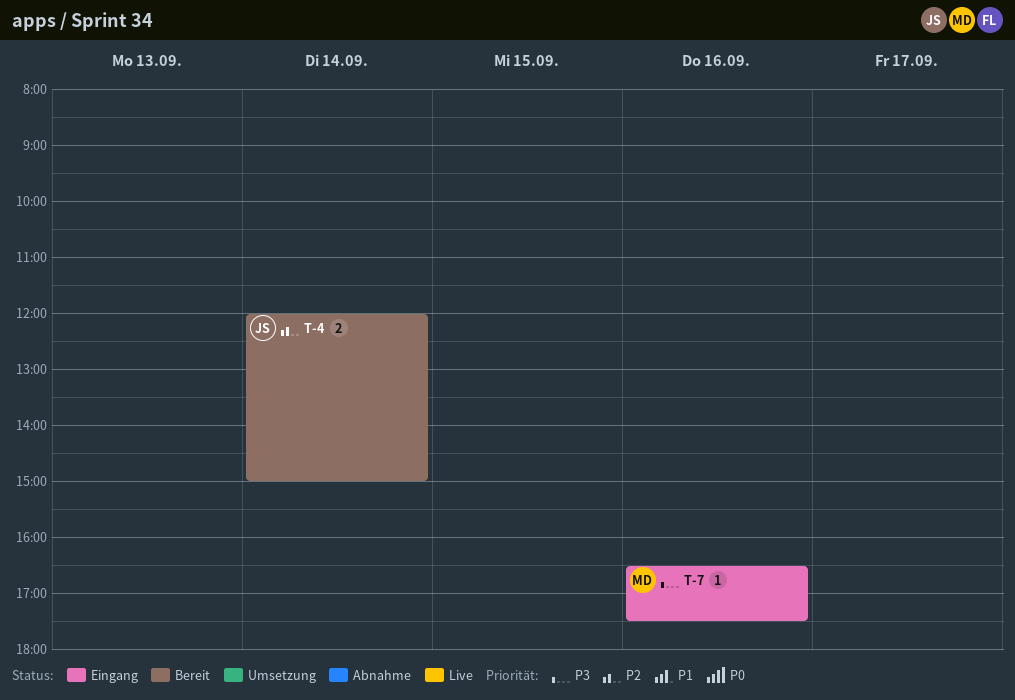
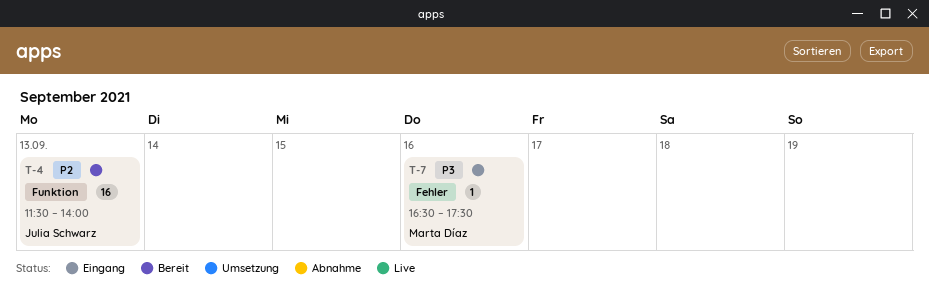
T-4, estimate: 2 -> 16
T-4, day: Sep 14 -> Sep 13
T-4, begins: 12:00 -> 11:30
T-4, ends: 15:00 -> 14:00

